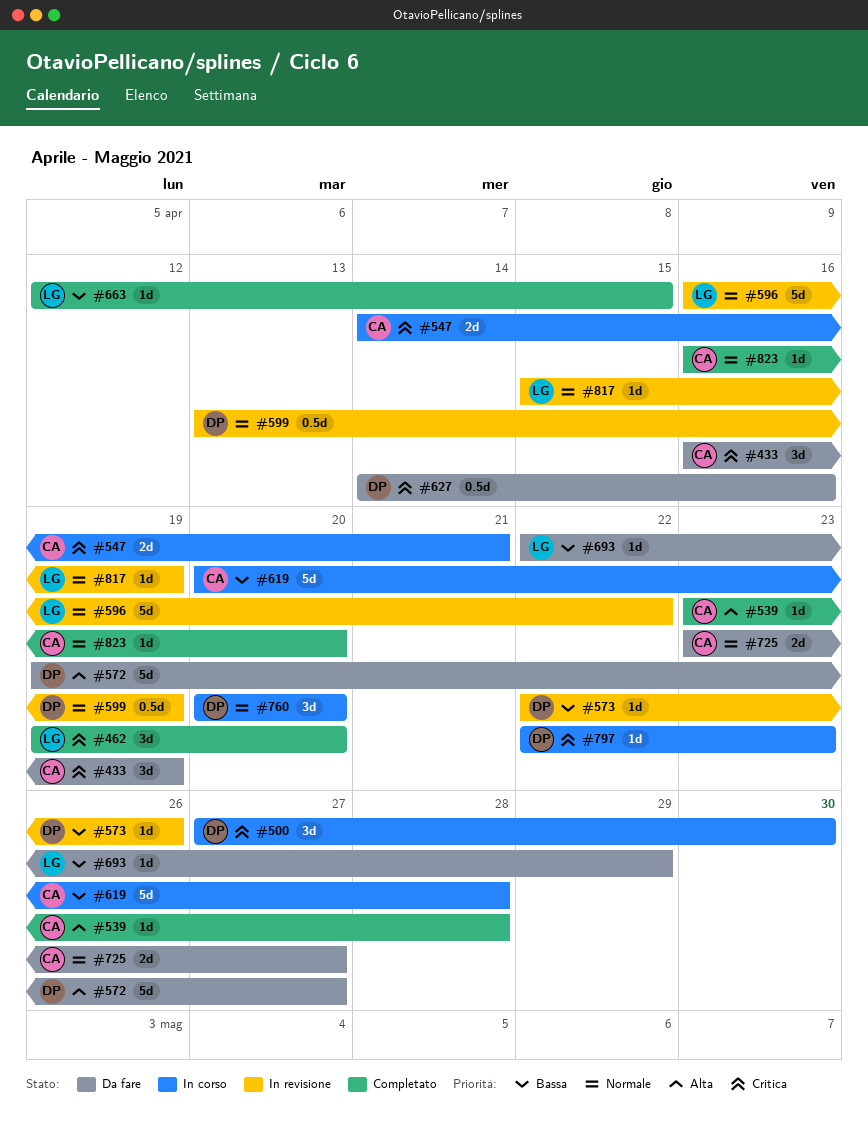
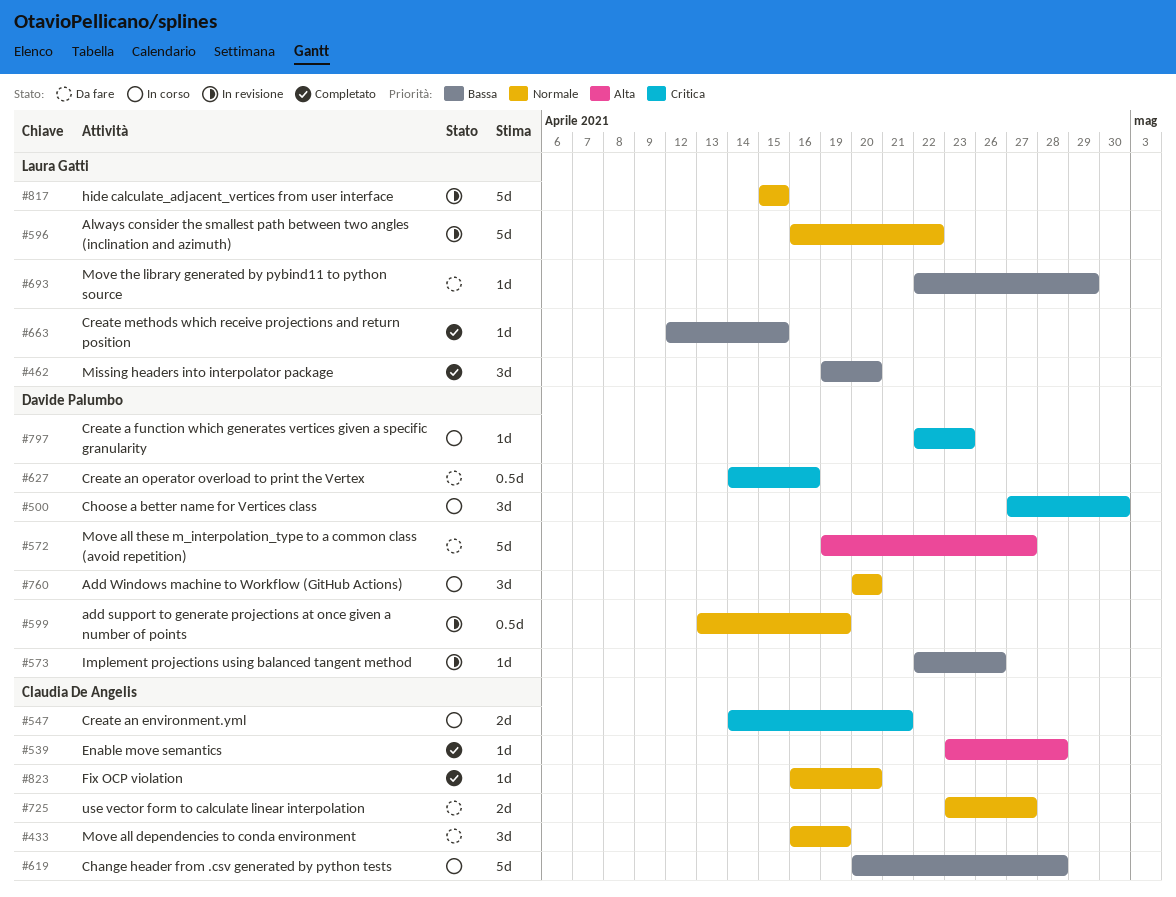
#433, priority: Critica -> Normale
#462, priority: Critica -> Bassa
#817, estimate: 1d -> 5d
#817, due: Apr 19 -> Apr 15

